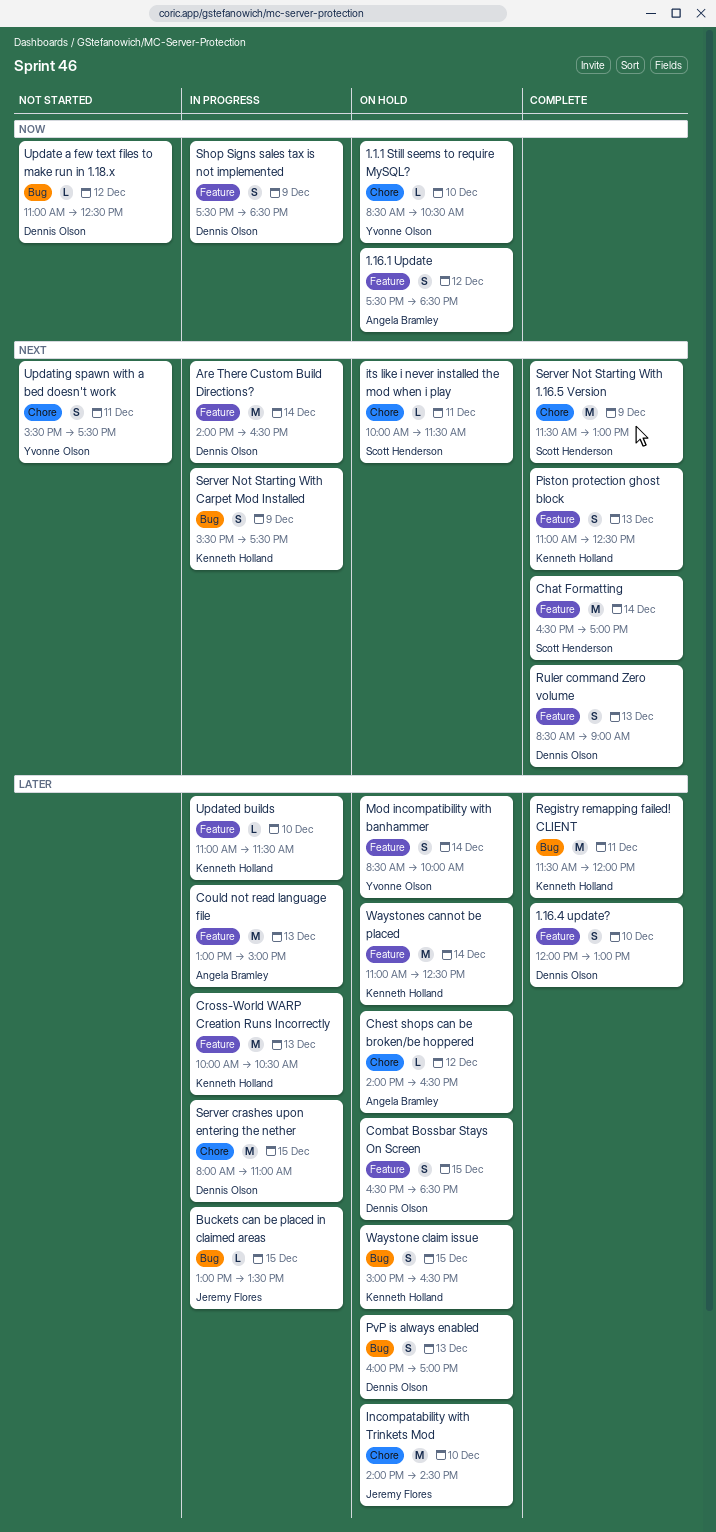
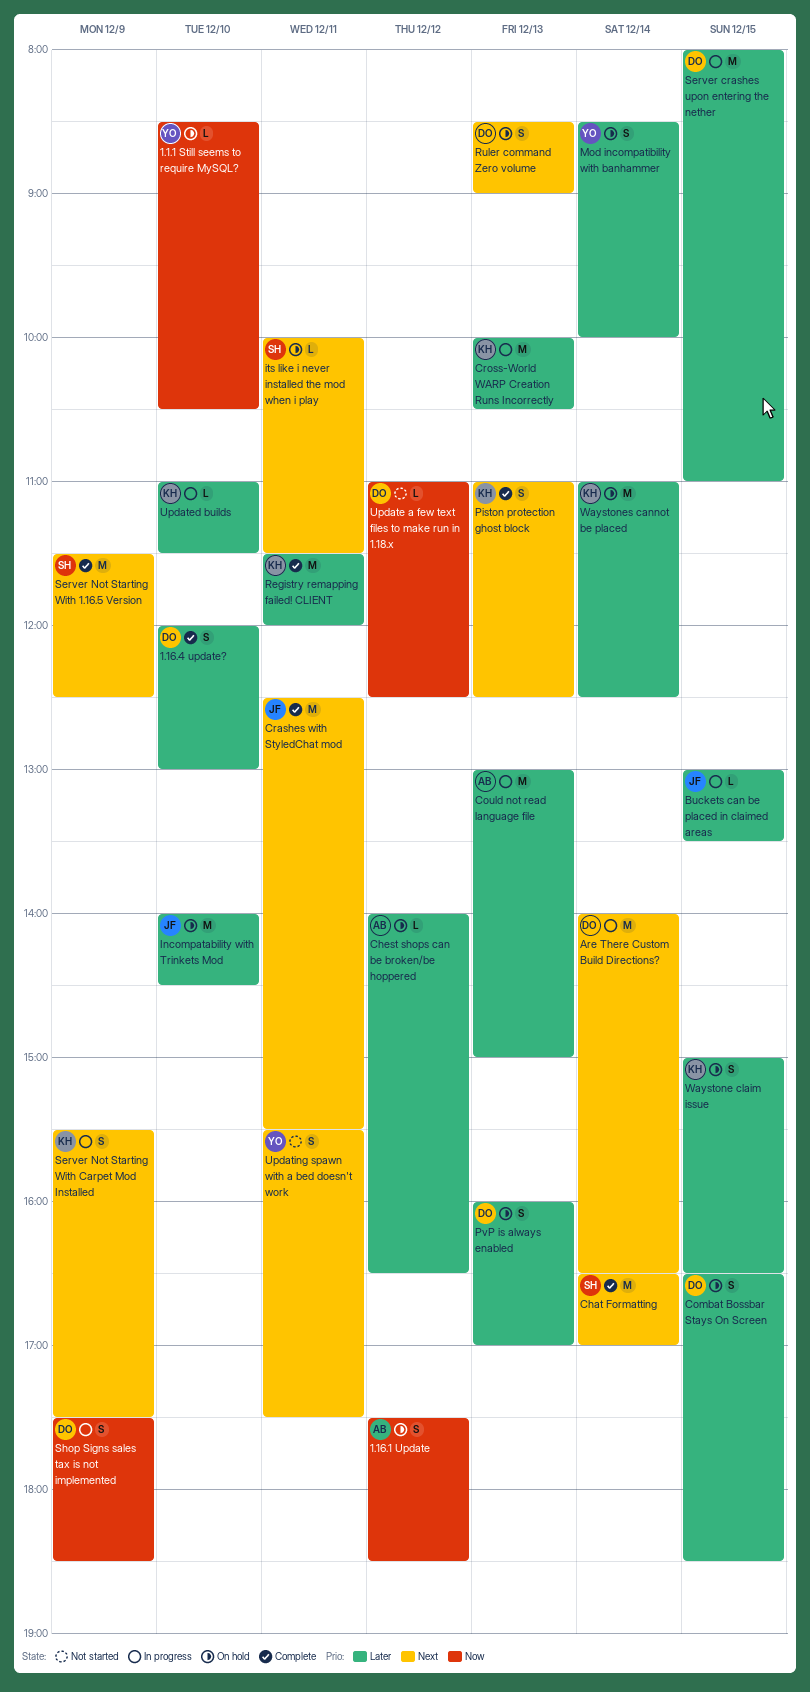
Crashes with StyledChat mod: none -> present
Ruler command Zero volume, status: Complete -> On hold
Server Not Starting With 1.16.5 Version, ends: 13:00 -> 12:30

